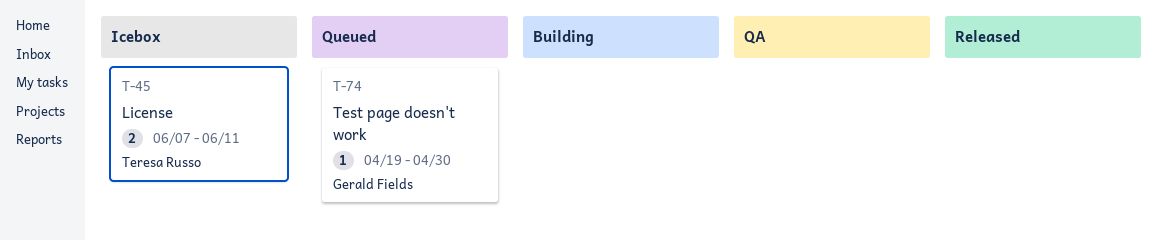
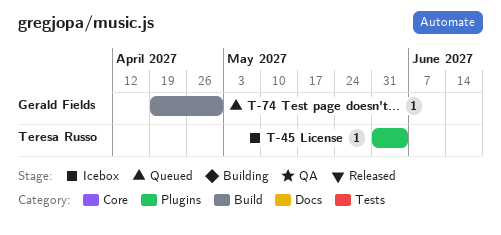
T-45, estimate: 2 -> 1
T-45, start: Jun 7 -> May 31
T-45, due: Jun 11 -> Jun 4

